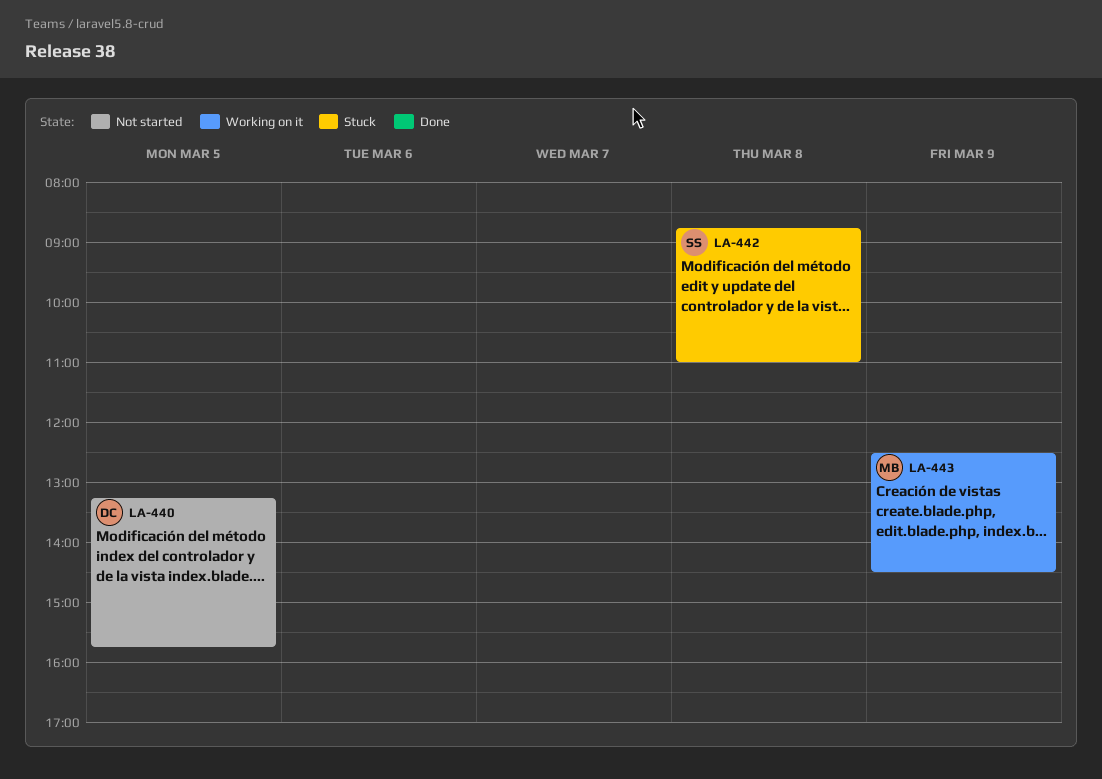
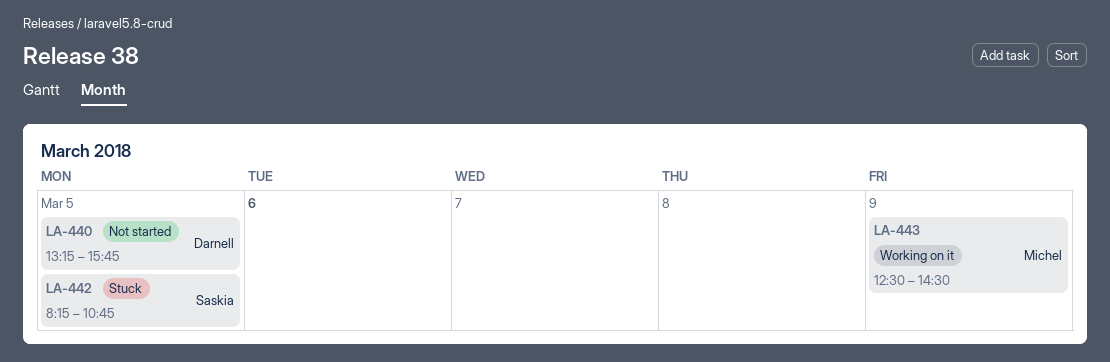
LA-442, day: Mar 8 -> Mar 5
LA-442, begins: 08:45 -> 08:15
LA-442, ends: 11:00 -> 10:45

